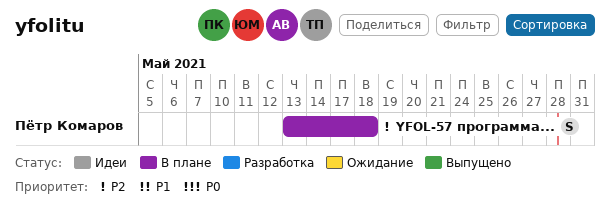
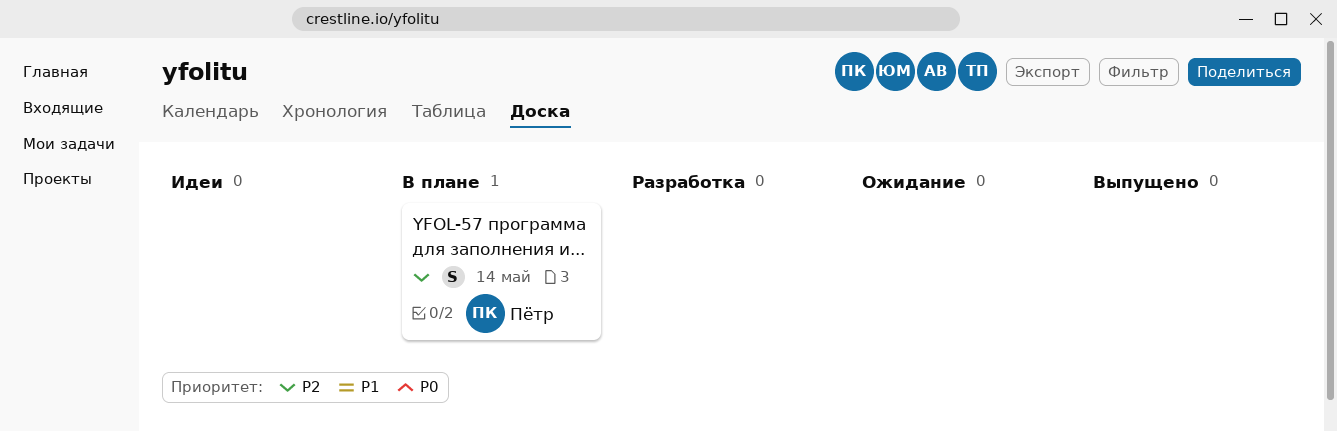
YFOL-57, due: May 18 -> May 14

